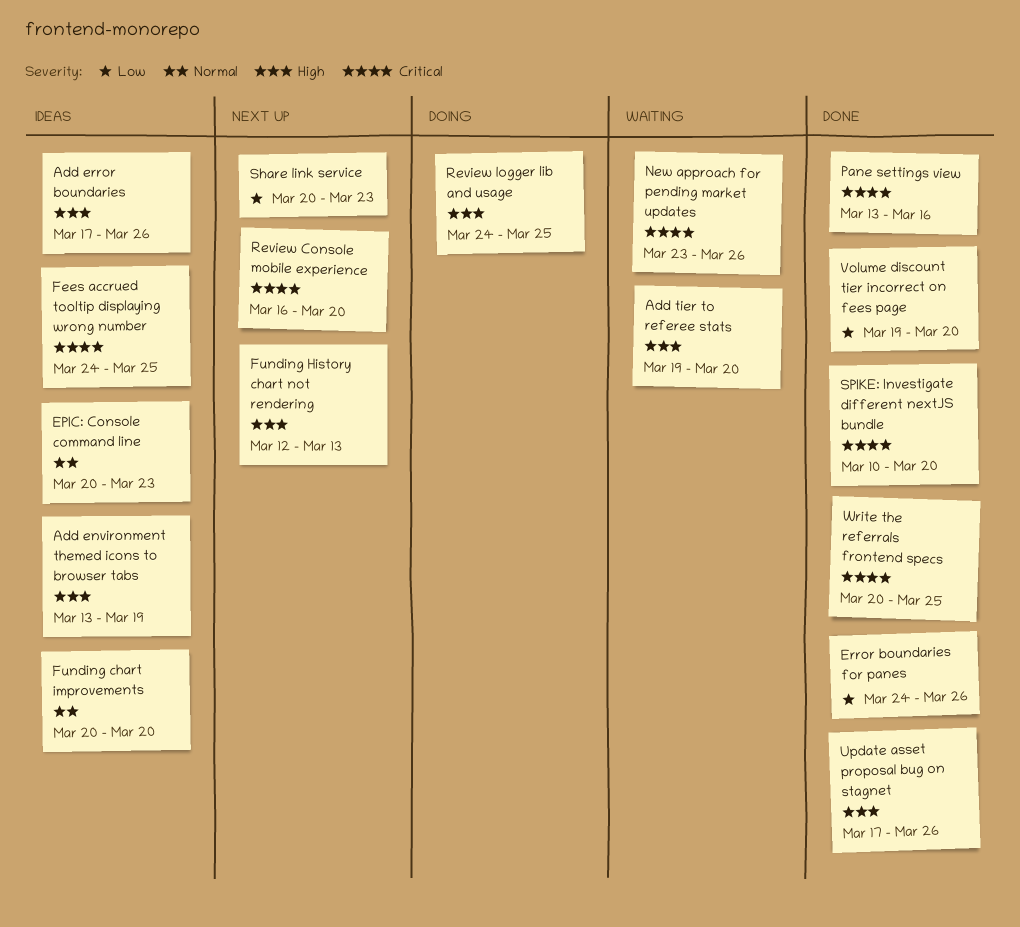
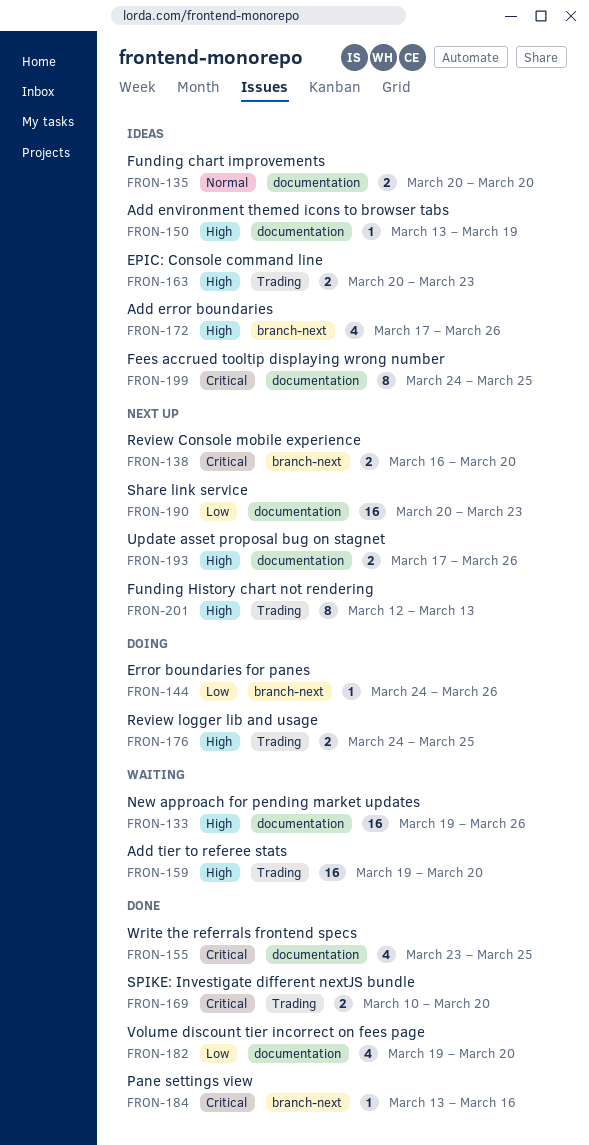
EPIC: Console command line, priority: Normal -> High
Error boundaries for panes, status: Done -> Doing
New approach for pending market updates, priority: Critical -> High
New approach for pending market updates, start: Mar 23 -> Mar 19
Update asset proposal bug on stagnet, status: Done -> Next up
Write the referrals frontend specs, start: Mar 20 -> Mar 23

